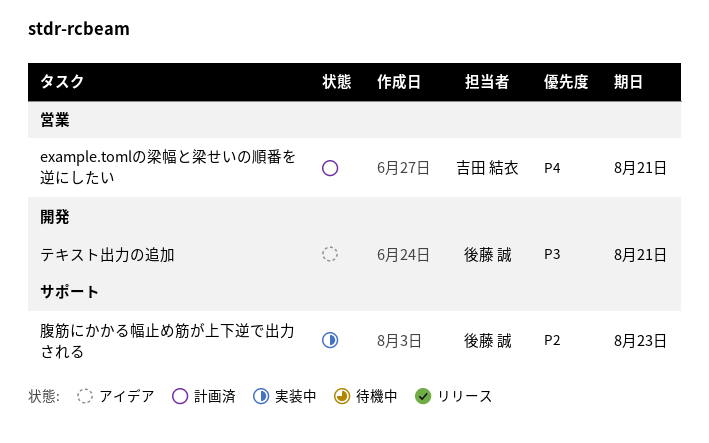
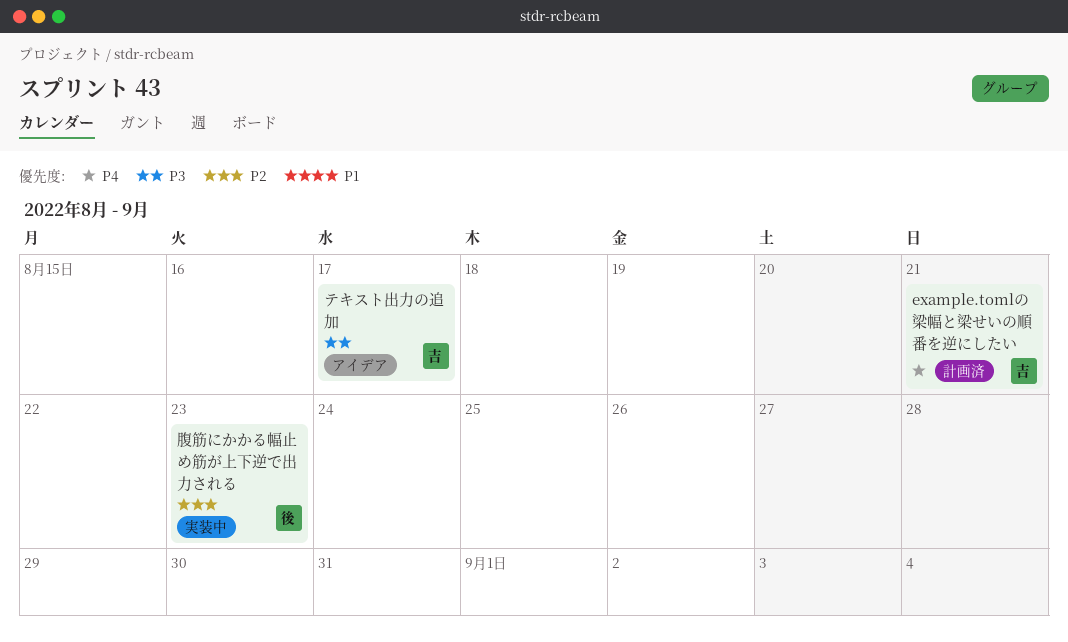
テキスト出力の追加, owner: 後藤 誠 -> 吉田 結衣
テキスト出力の追加, due: Aug 21 -> Aug 17

